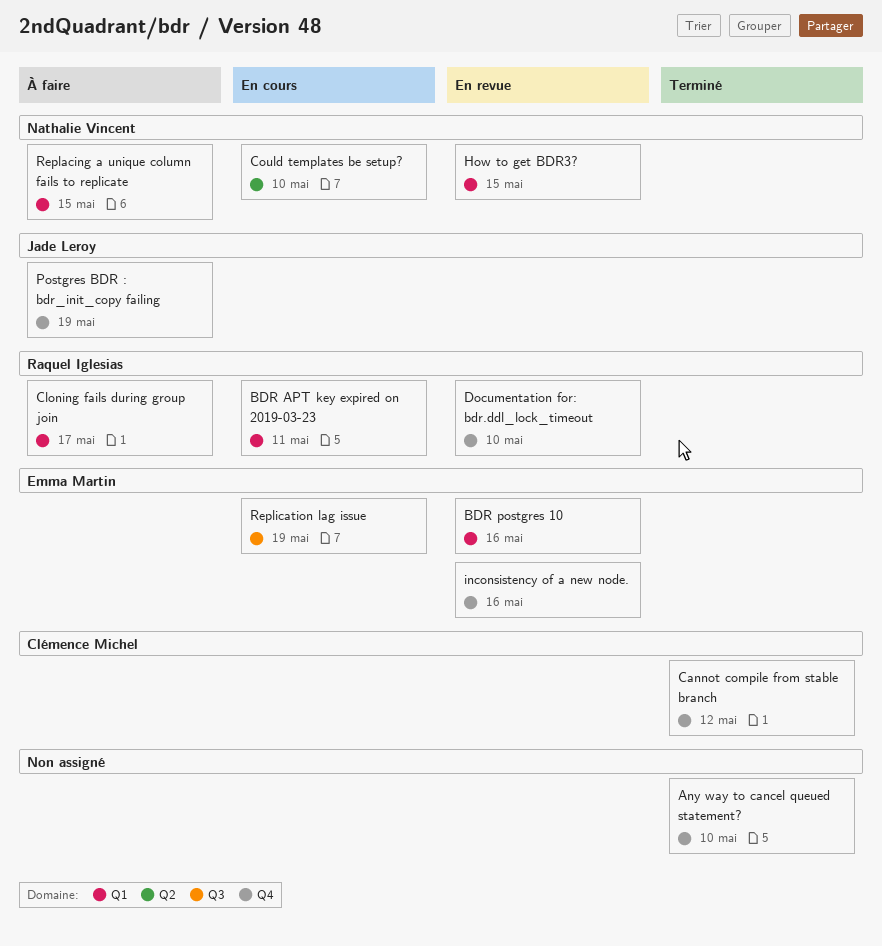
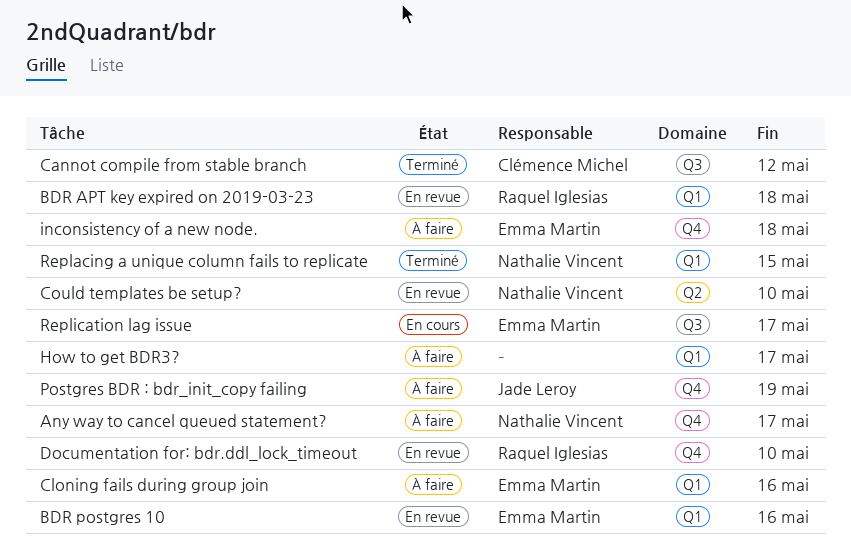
Any way to cancel queued statement?, status: Terminé -> À faire
Any way to cancel queued statement?, owner: none -> Nathalie Vincent
Any way to cancel queued statement?, due: May 10 -> May 17
BDR APT key expired on 2019-03-23, status: En cours -> En revue
BDR APT key expired on 2019-03-23, due: May 11 -> May 18
Cannot compile from stable branch, label: Q4 -> Q3
Cloning fails during group join, owner: Raquel Iglesias -> Emma Martin
Cloning fails during group join, due: May 17 -> May 16
Could templates be setup?, status: En cours -> En revue
How to get BDR3?, status: En revue -> À faire
How to get BDR3?, owner: Nathalie Vincent -> none
How to get BDR3?, due: May 15 -> May 17
inconsistency of a new node., status: En revue -> À faire
inconsistency of a new node., due: May 16 -> May 18
Replacing a unique column fails to replicate, status: À faire -> Terminé
Replication lag issue, due: May 19 -> May 17

